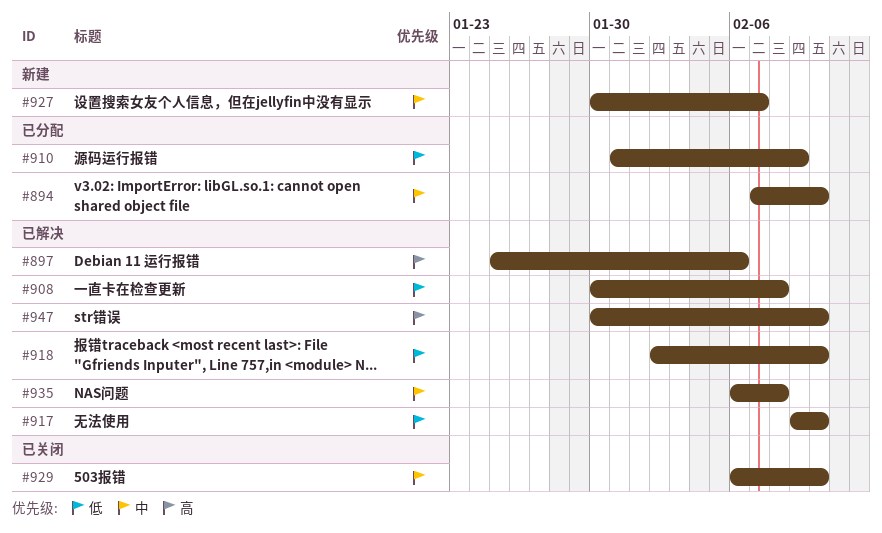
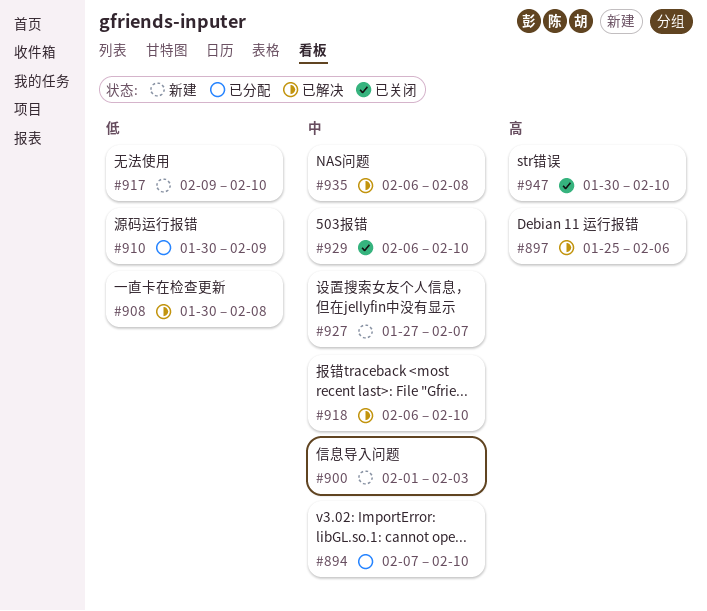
#900: none -> present
#910, start: Jan 31 -> Jan 30
#917, status: 已解决 -> 新建
#918, priority: 低 -> 中
#918, start: Feb 2 -> Feb 6
#927, start: Jan 30 -> Jan 27
#947, status: 已解决 -> 已关闭

